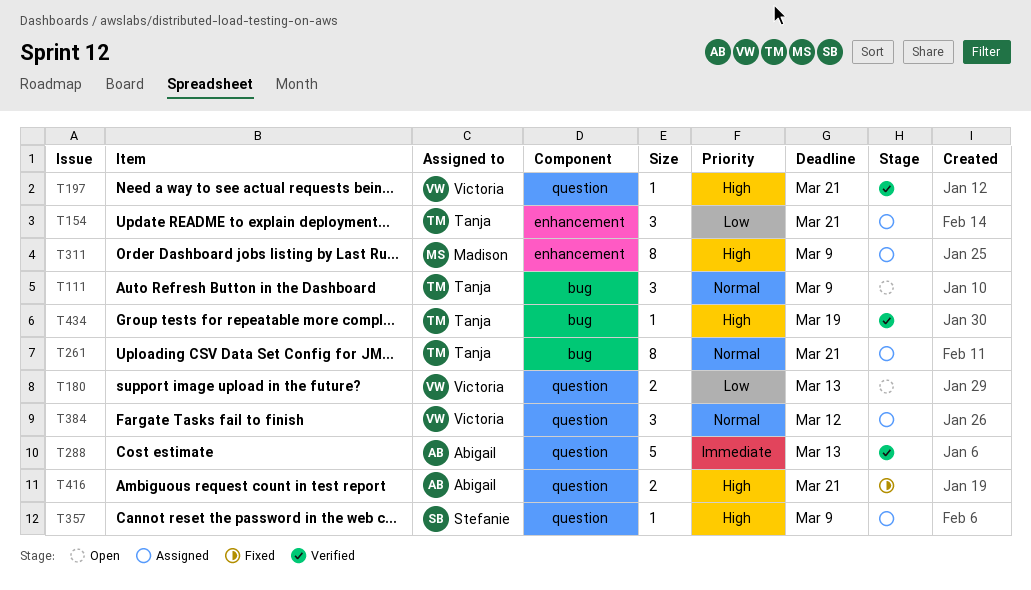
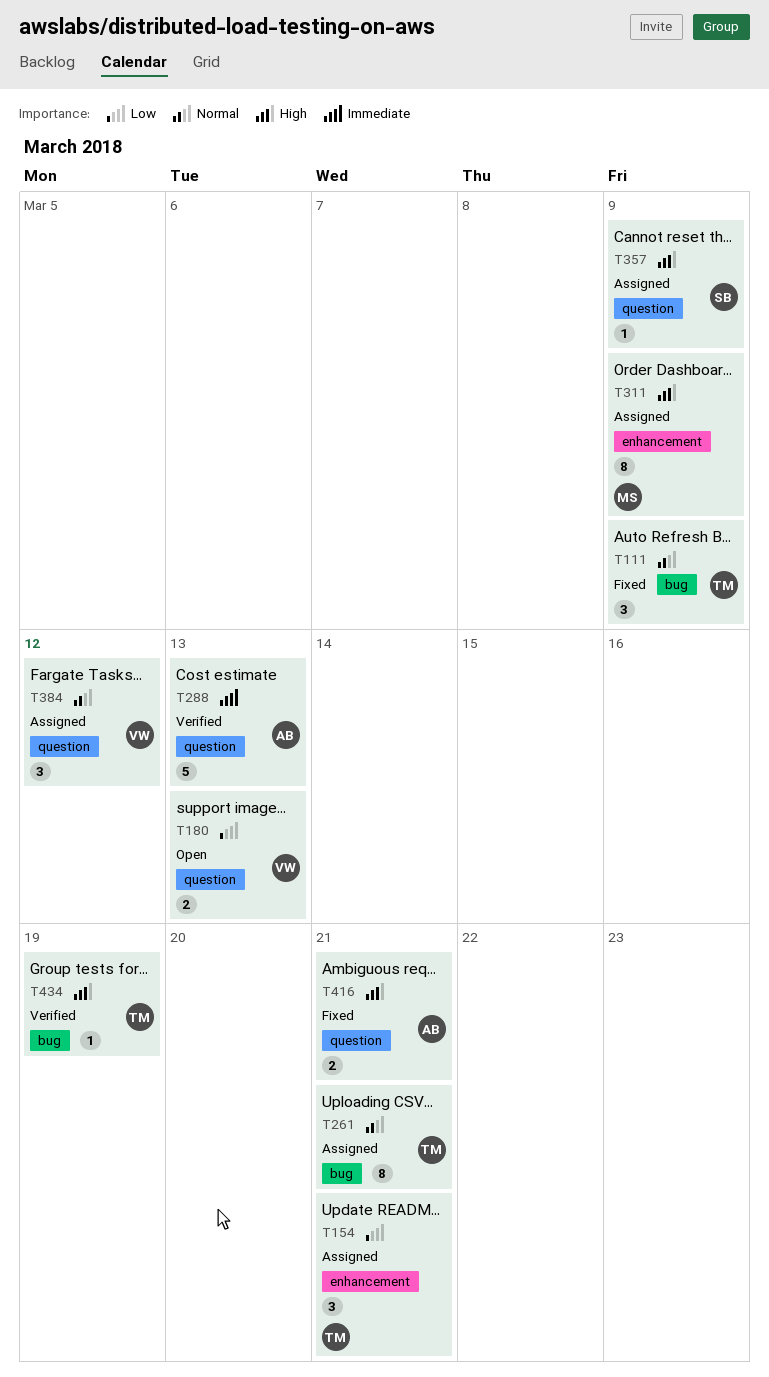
T111, status: Open -> Fixed
T197: present -> none

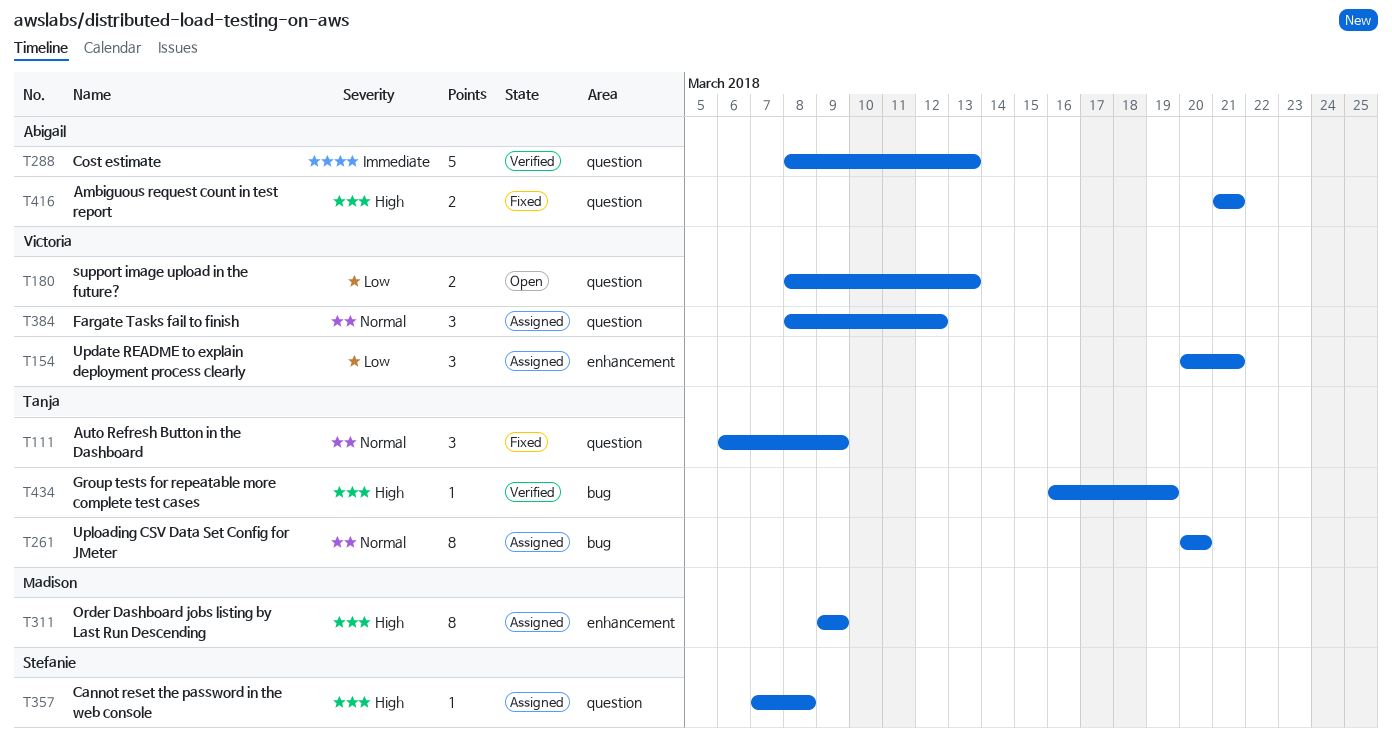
T111, label: bug -> question
T154, owner: Tanja -> Victoria
T261, due: Mar 21 -> Mar 20
T357, due: Mar 9 -> Mar 8

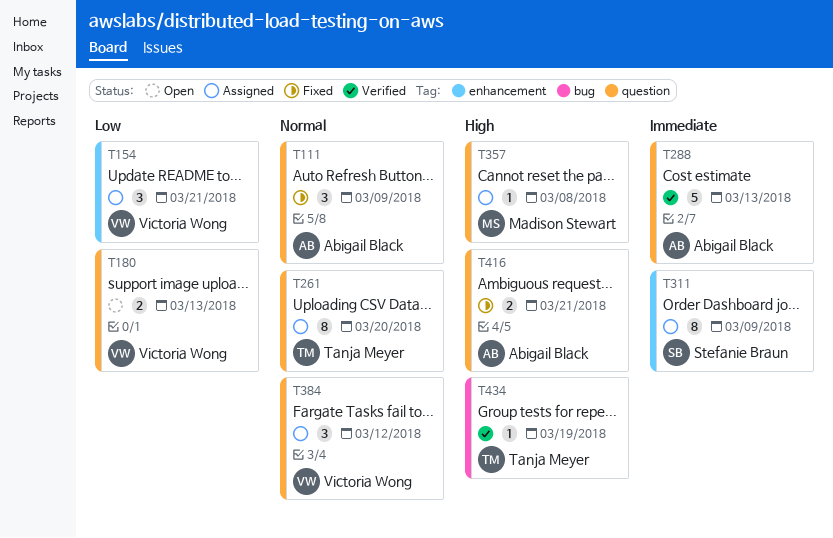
T111, owner: Tanja Meyer -> Abigail Black
T261, label: bug -> question
T311, owner: Madison Stewart -> Stefanie Braun
T311, priority: High -> Immediate
T357, owner: Stefanie Braun -> Madison Stewart

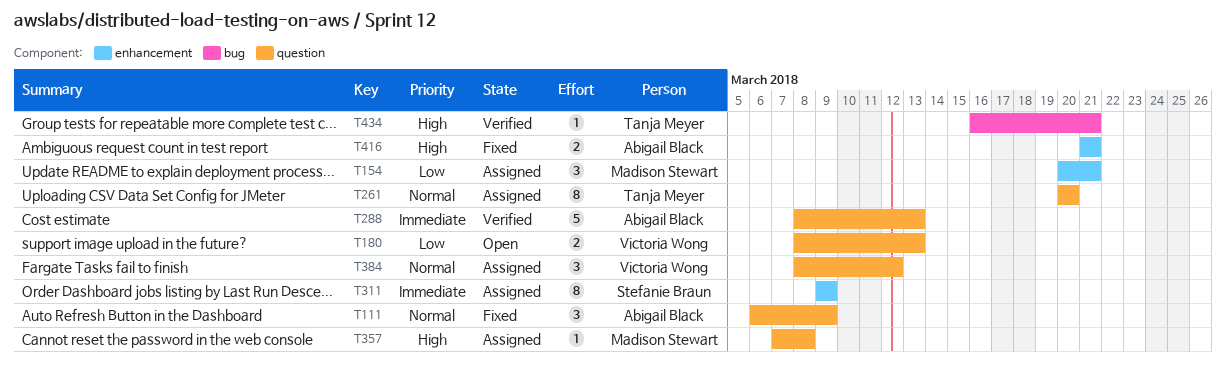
T154, owner: Victoria Wong -> Madison Stewart
T416, label: question -> enhancement
T434, due: Mar 19 -> Mar 21

